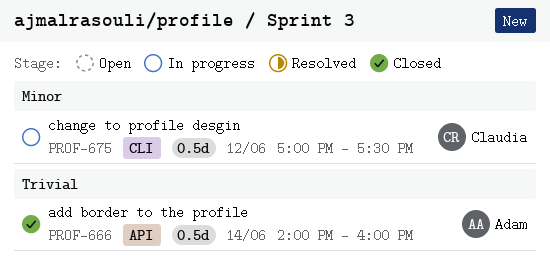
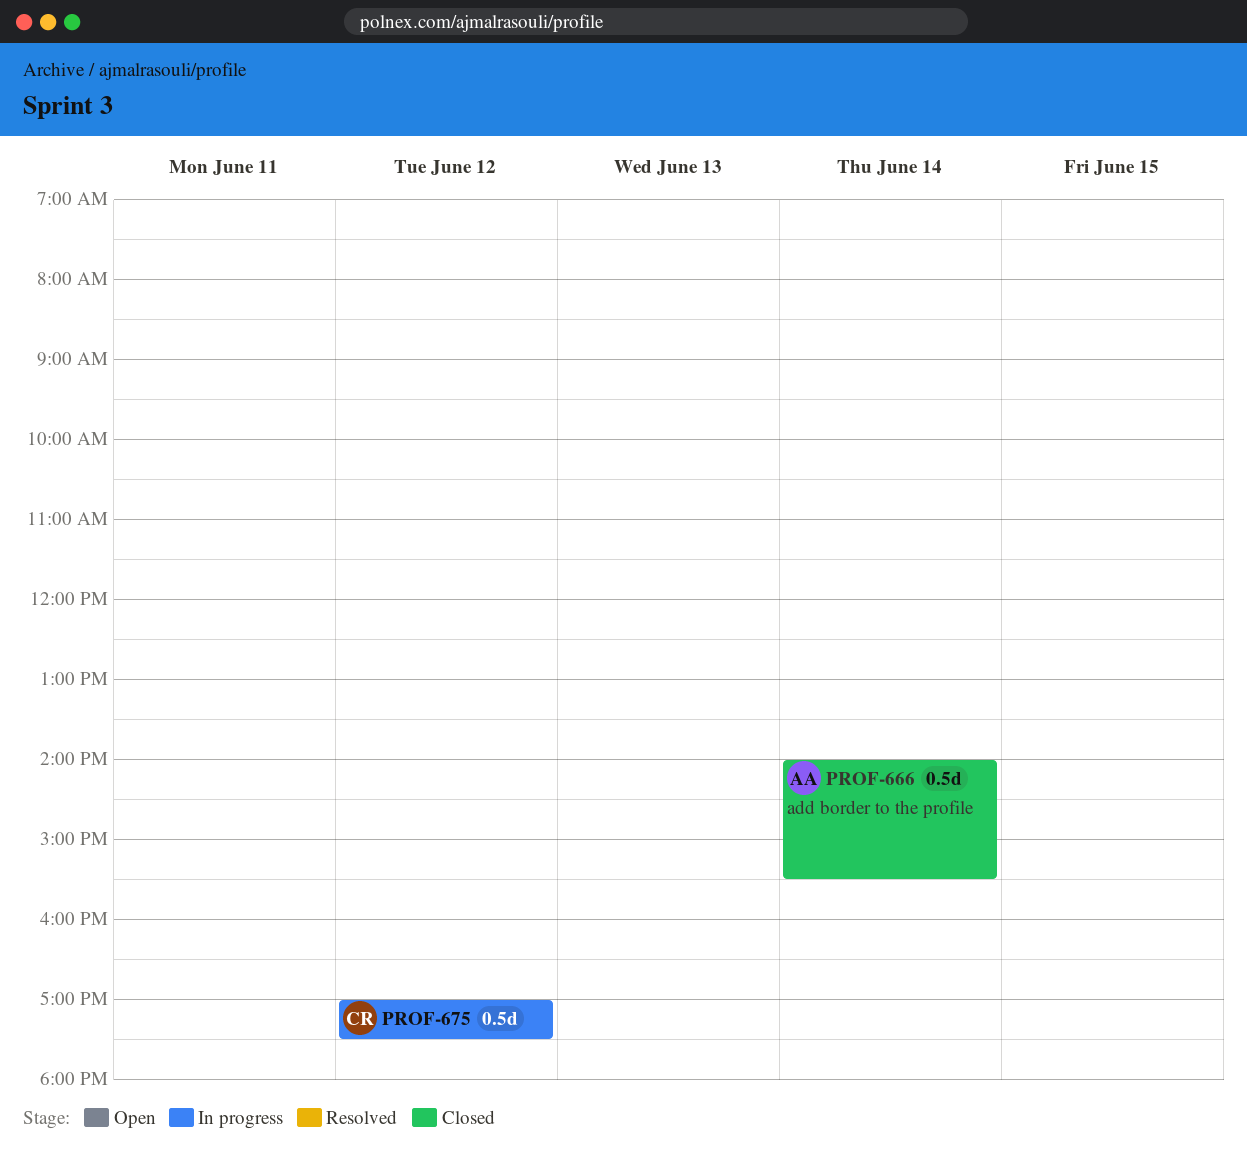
PROF-666, ends: 16:00 -> 15:30

